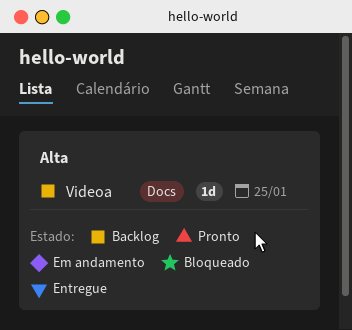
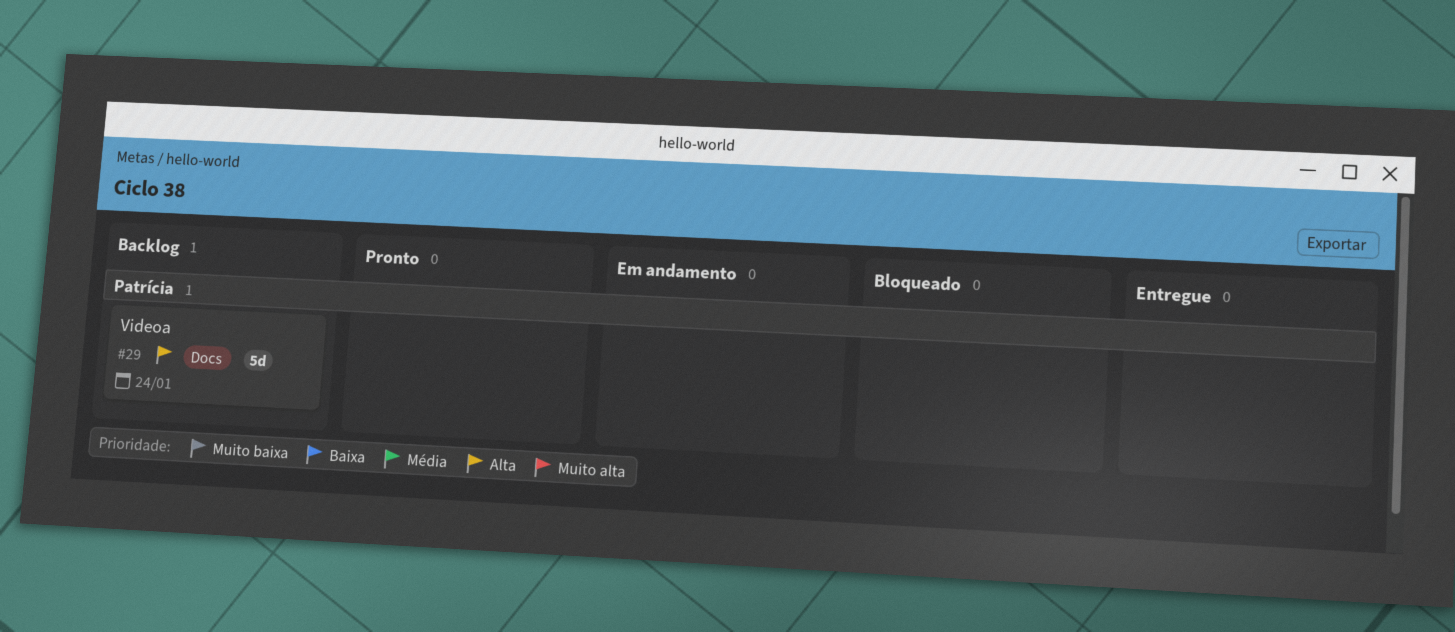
Videoa, estimate: 1d -> 5d
Videoa, due: Jan 25 -> Jan 24

